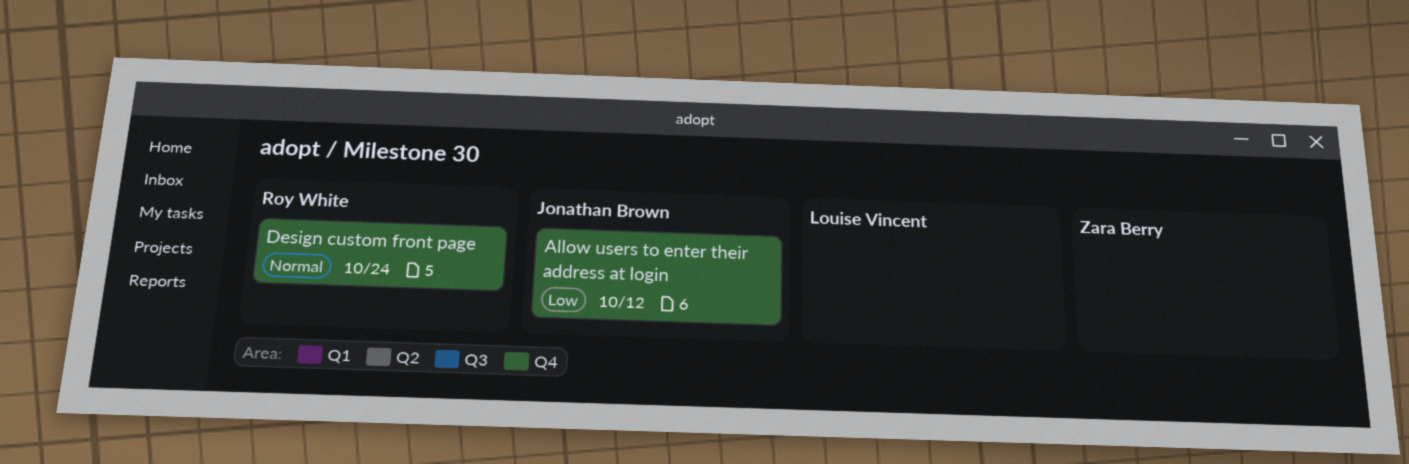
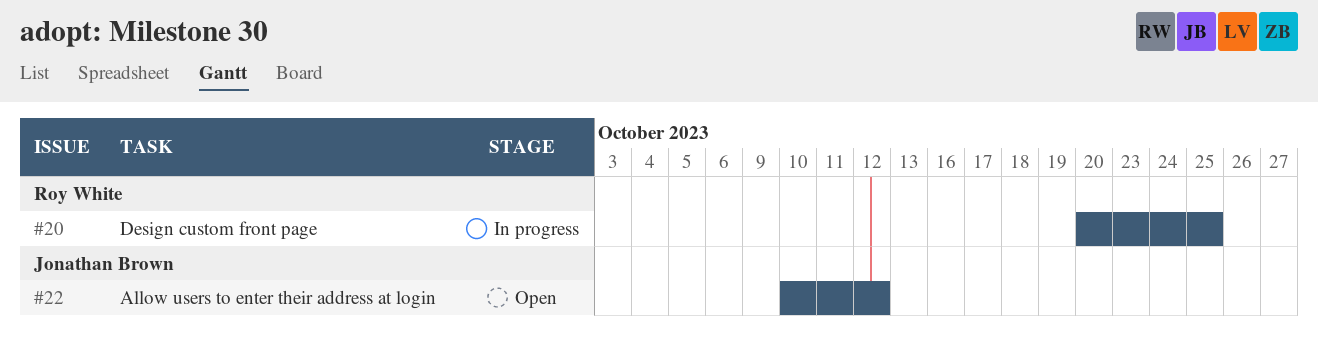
Design custom front page, due: Oct 24 -> Oct 25

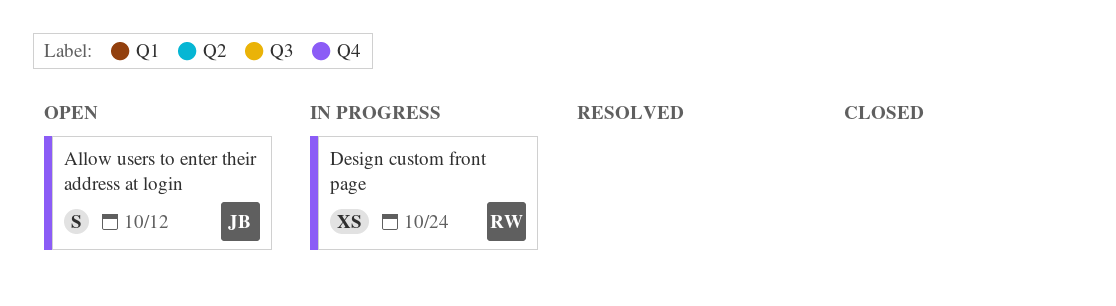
Design custom front page, due: Oct 25 -> Oct 24

